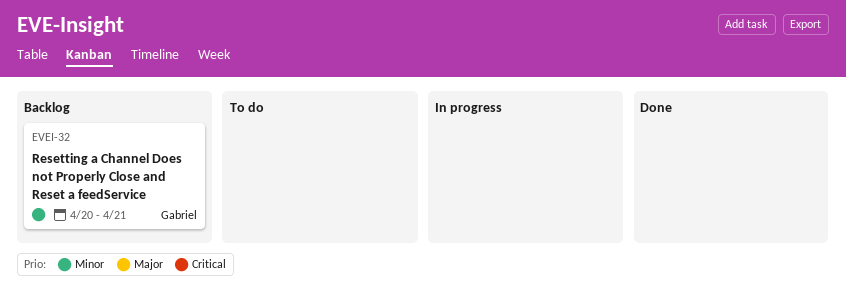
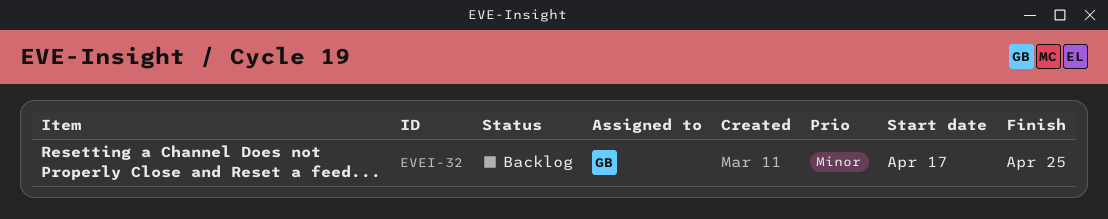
EVEI-32, start: Apr 20 -> Apr 17
EVEI-32, due: Apr 21 -> Apr 25

